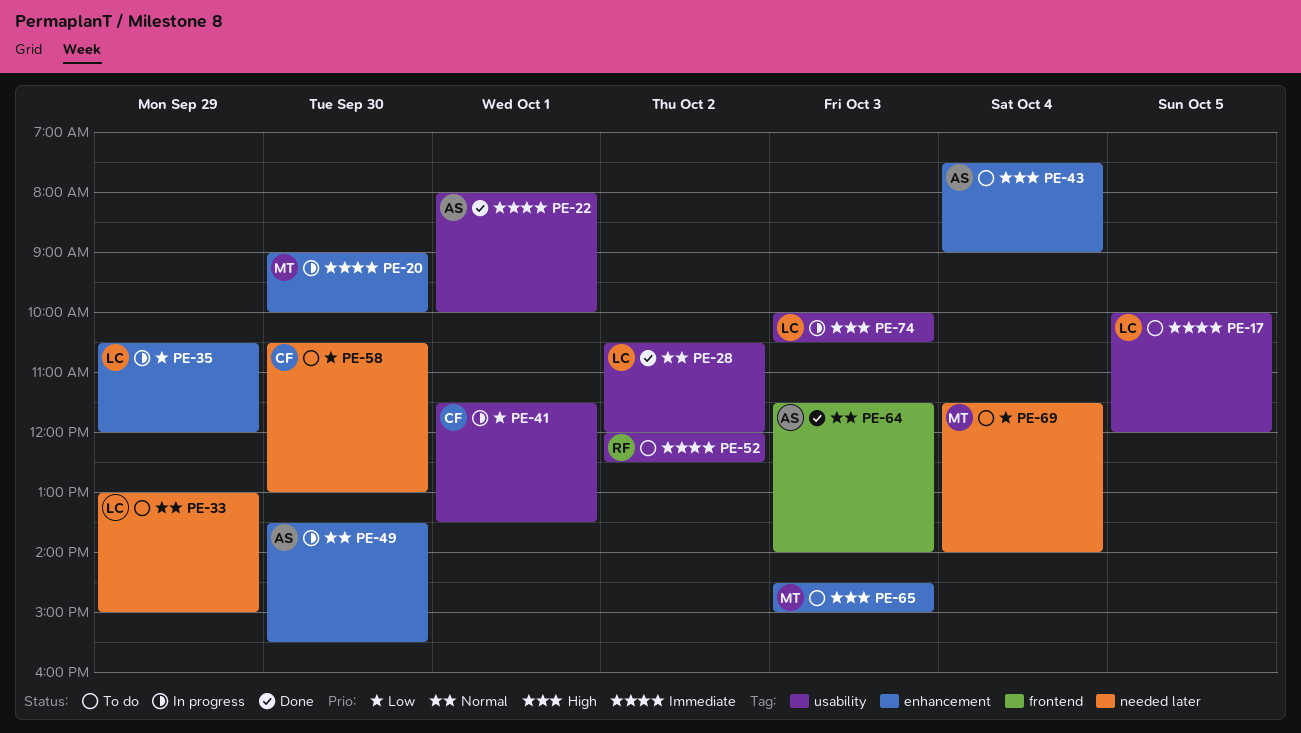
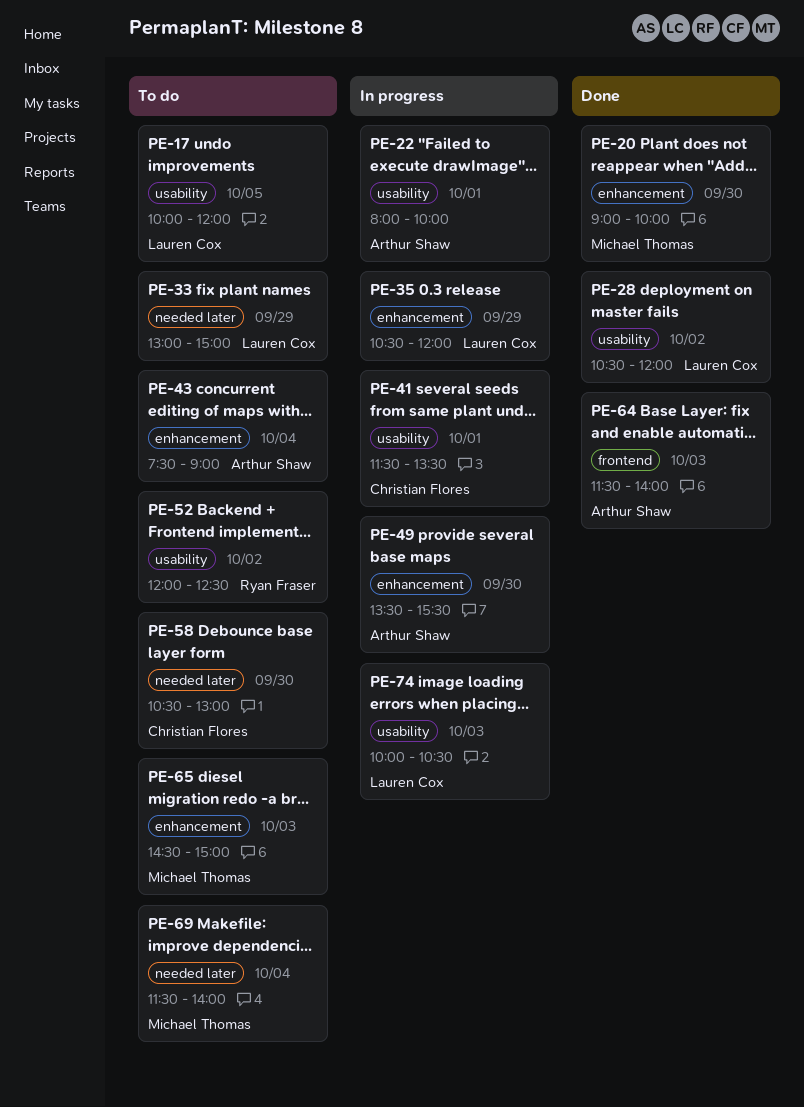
PE-20, status: In progress -> Done
PE-22, status: Done -> In progress

